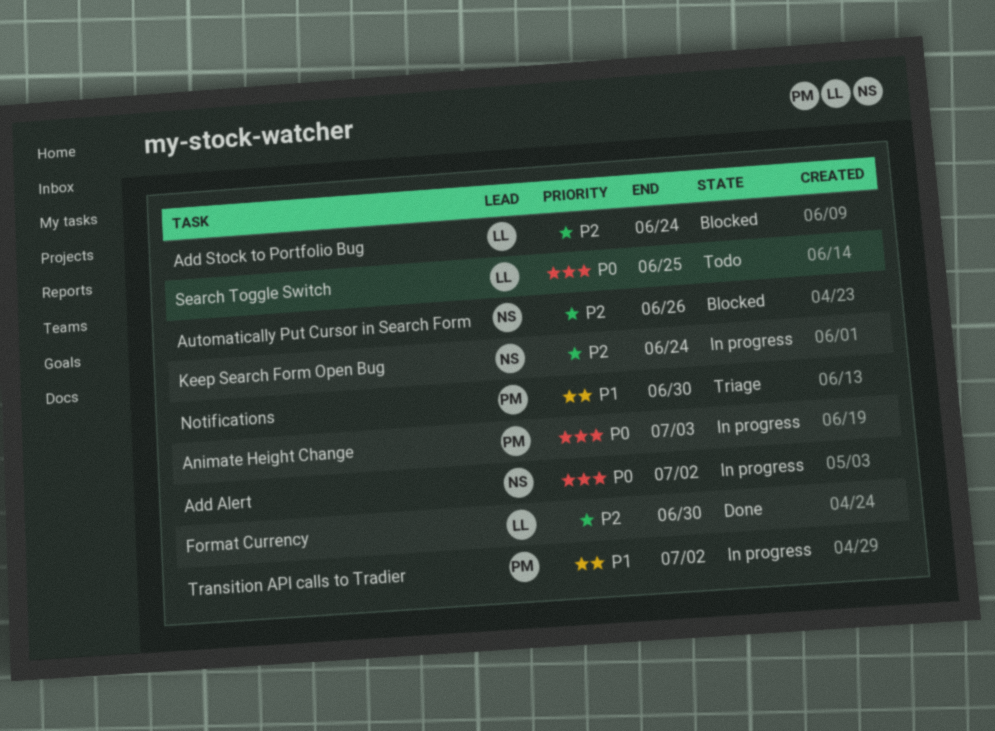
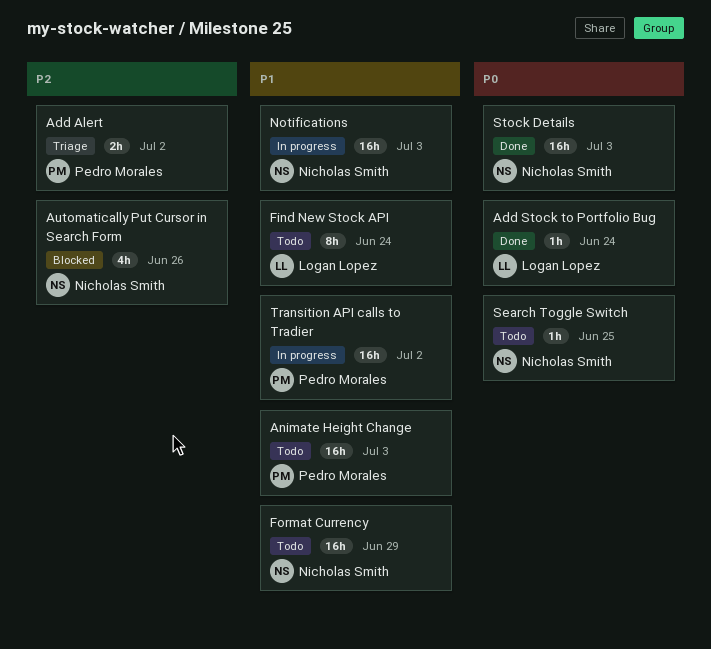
Add Alert, status: In progress -> Triage
Add Alert, owner: Nicholas Smith -> Pedro Morales
Add Alert, priority: P0 -> P2
Add Stock to Portfolio Bug, status: Blocked -> Done
Add Stock to Portfolio Bug, priority: P2 -> P0
Animate Height Change, status: In progress -> Todo
Animate Height Change, priority: P0 -> P1
Find New Stock API: none -> present
Format Currency, status: Done -> Todo
Format Currency, owner: Logan Lopez -> Nicholas Smith
Format Currency, priority: P2 -> P1
Format Currency, due: Jun 30 -> Jun 29
Keep Search Form Open Bug: present -> none
Notifications, status: Triage -> In progress
Notifications, owner: Pedro Morales -> Nicholas Smith
Notifications, due: Jun 30 -> Jul 3
Search Toggle Switch, owner: Logan Lopez -> Nicholas Smith
Stock Details: none -> present

